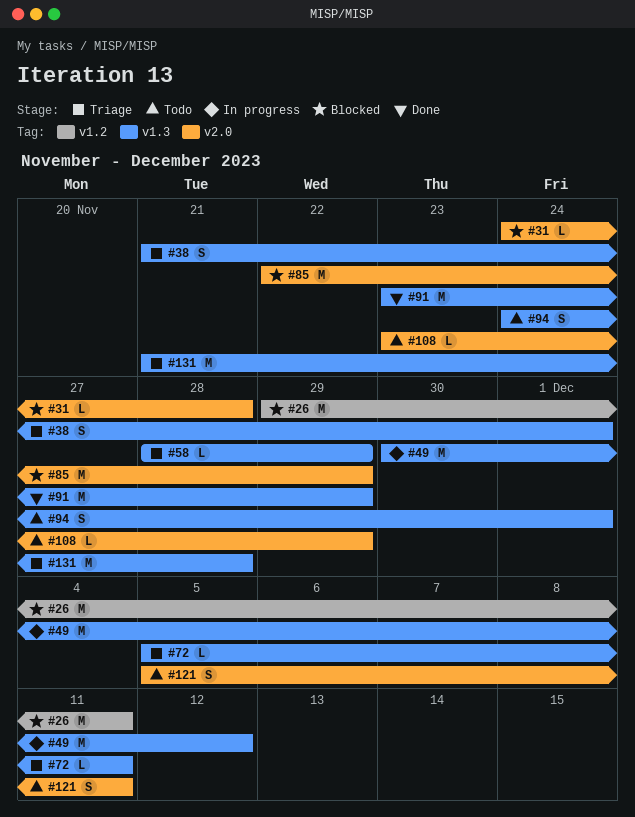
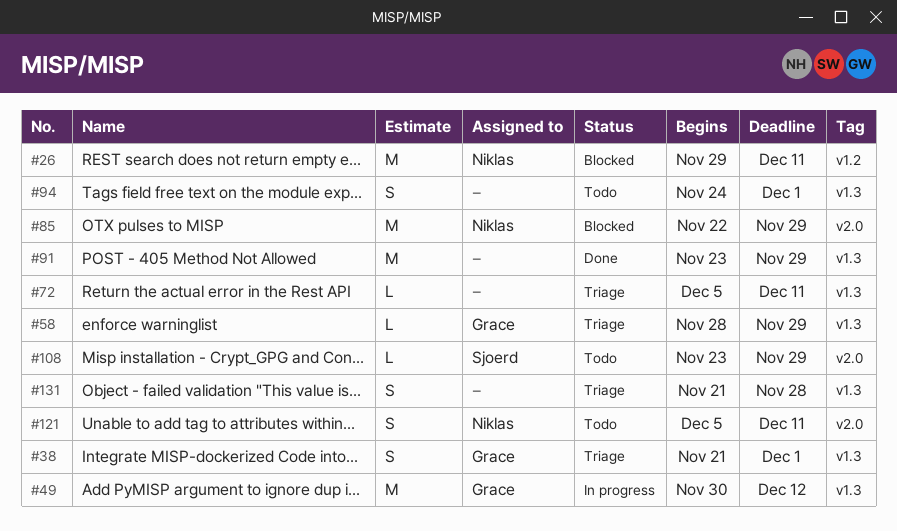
#31: present -> none
#131, estimate: M -> S

